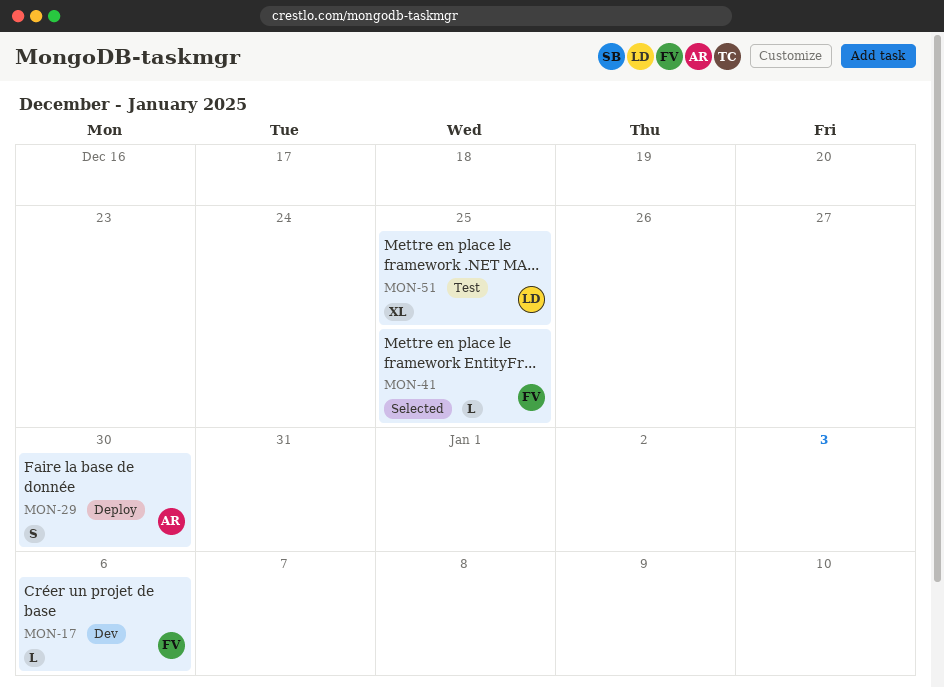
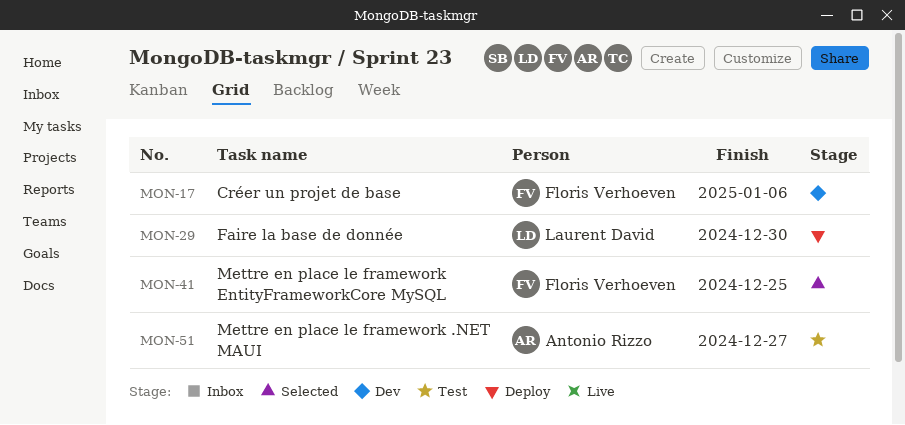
MON-29, owner: Antonio Rizzo -> Laurent David
MON-51, owner: Laurent David -> Antonio Rizzo
MON-51, due: Dec 25 -> Dec 27

